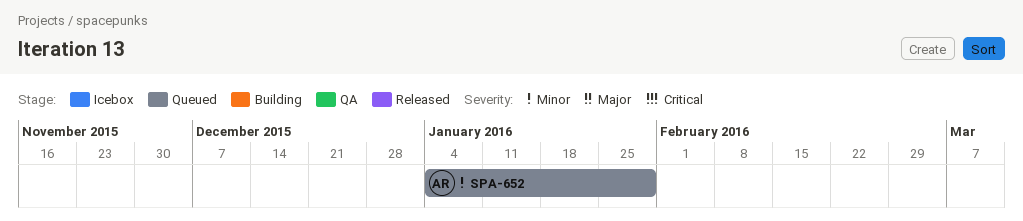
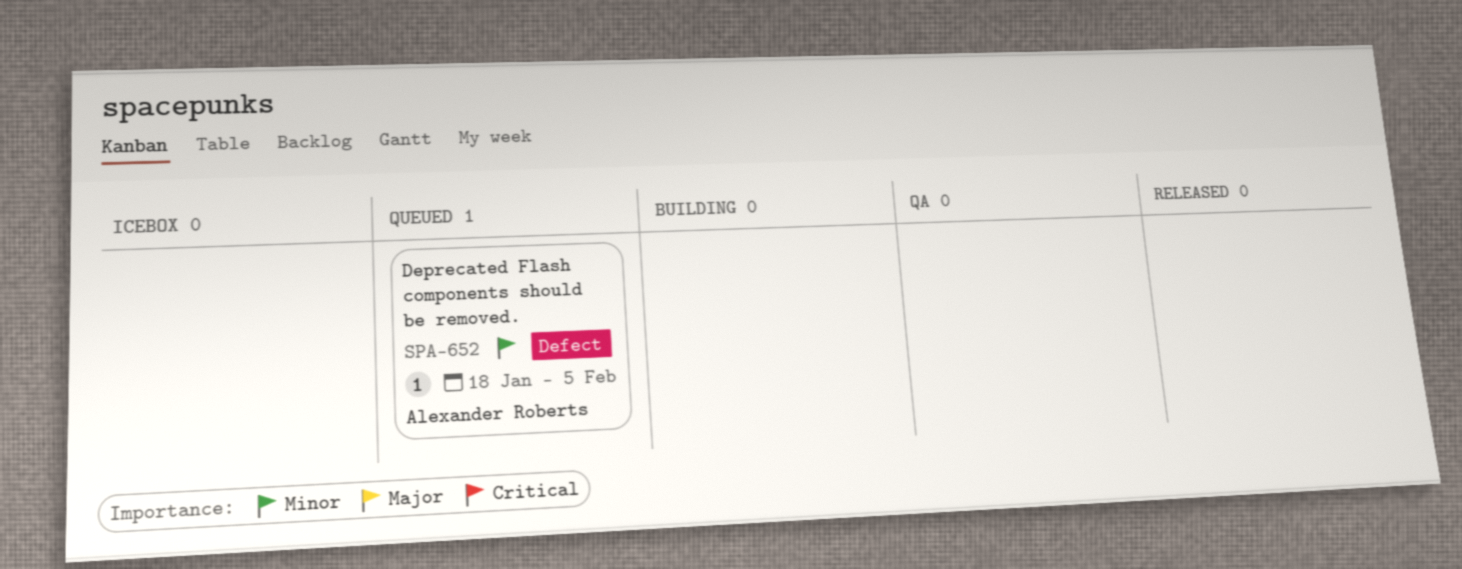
SPA-652, start: Jan 4 -> Jan 18
SPA-652, due: Jan 29 -> Feb 5

